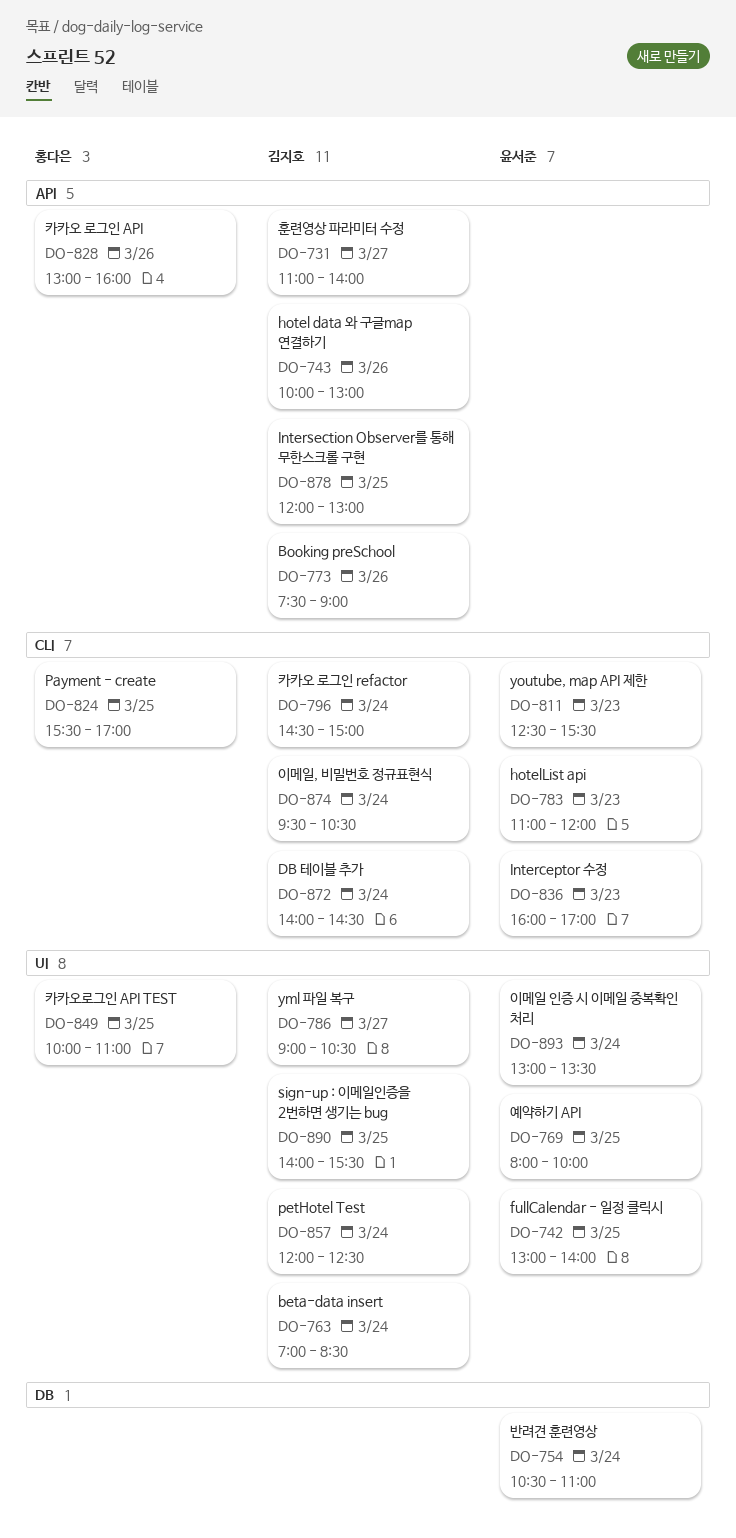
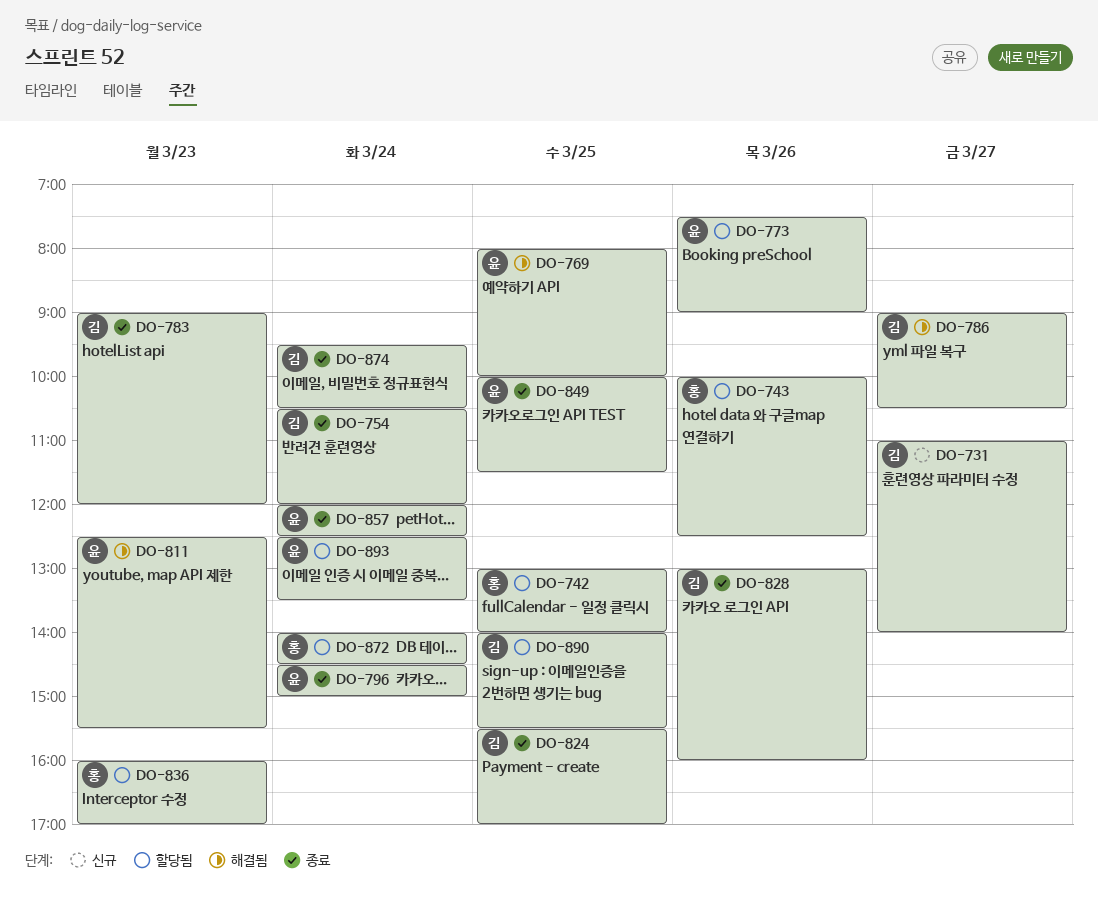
DO-742, owner: 윤서준 -> 홍다은
DO-743, owner: 김지호 -> 홍다은
DO-743, ends: 13:00 -> 12:30
DO-754, owner: 윤서준 -> 김지호
DO-754, ends: 11:00 -> 12:00
DO-763: present -> none
DO-773, owner: 김지호 -> 윤서준
DO-783, owner: 윤서준 -> 김지호
DO-783, begins: 11:00 -> 09:00
DO-796, owner: 김지호 -> 윤서준
DO-824, owner: 홍다은 -> 김지호
DO-828, owner: 홍다은 -> 김지호
DO-836, owner: 윤서준 -> 홍다은
DO-849, owner: 홍다은 -> 윤서준
DO-849, ends: 11:00 -> 11:30
DO-857, owner: 김지호 -> 윤서준
DO-872, owner: 김지호 -> 홍다은
DO-878: present -> none
DO-893, begins: 13:00 -> 12:30

